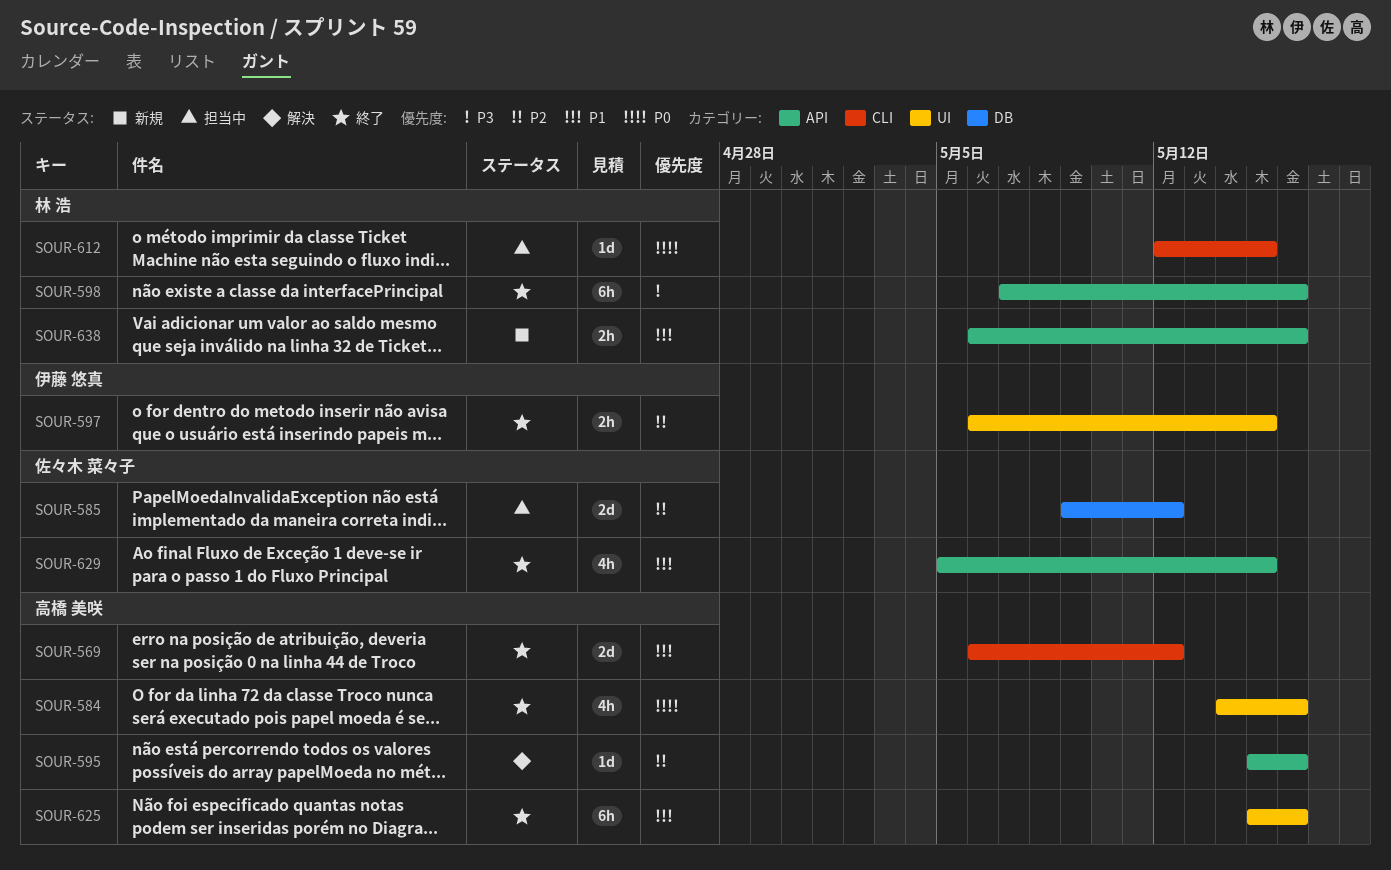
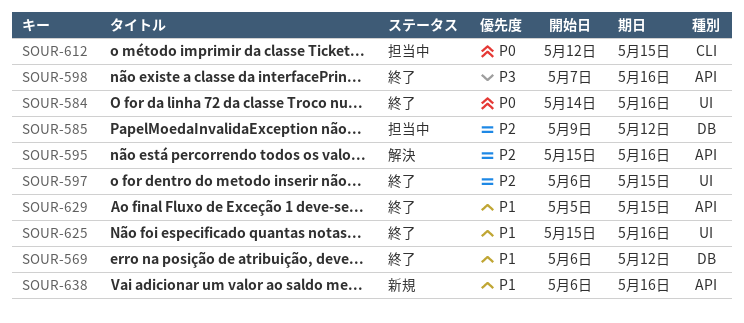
SOUR-569, label: CLI -> DB

